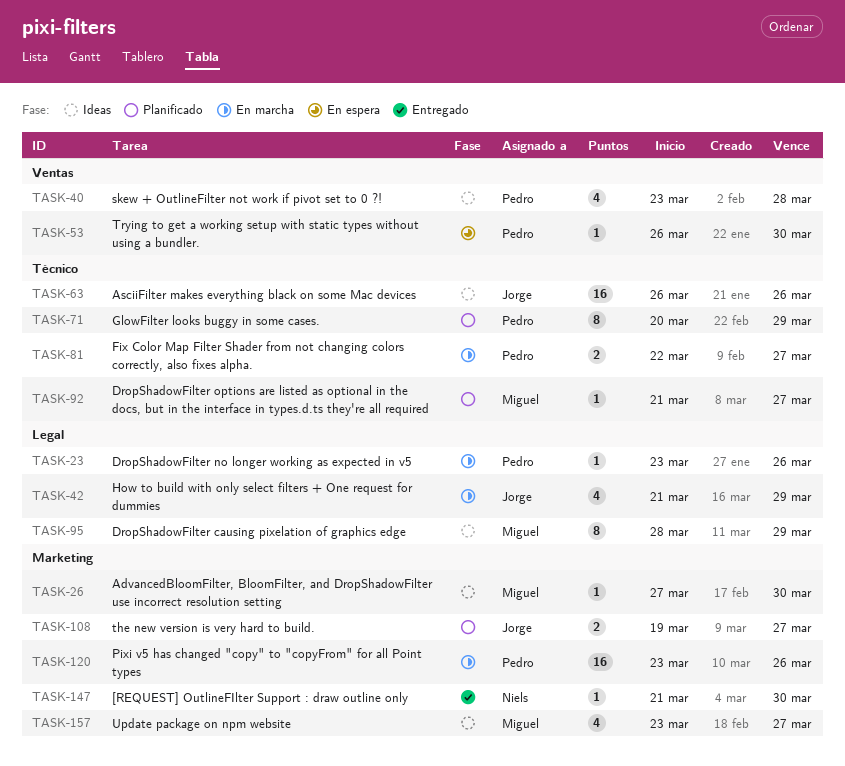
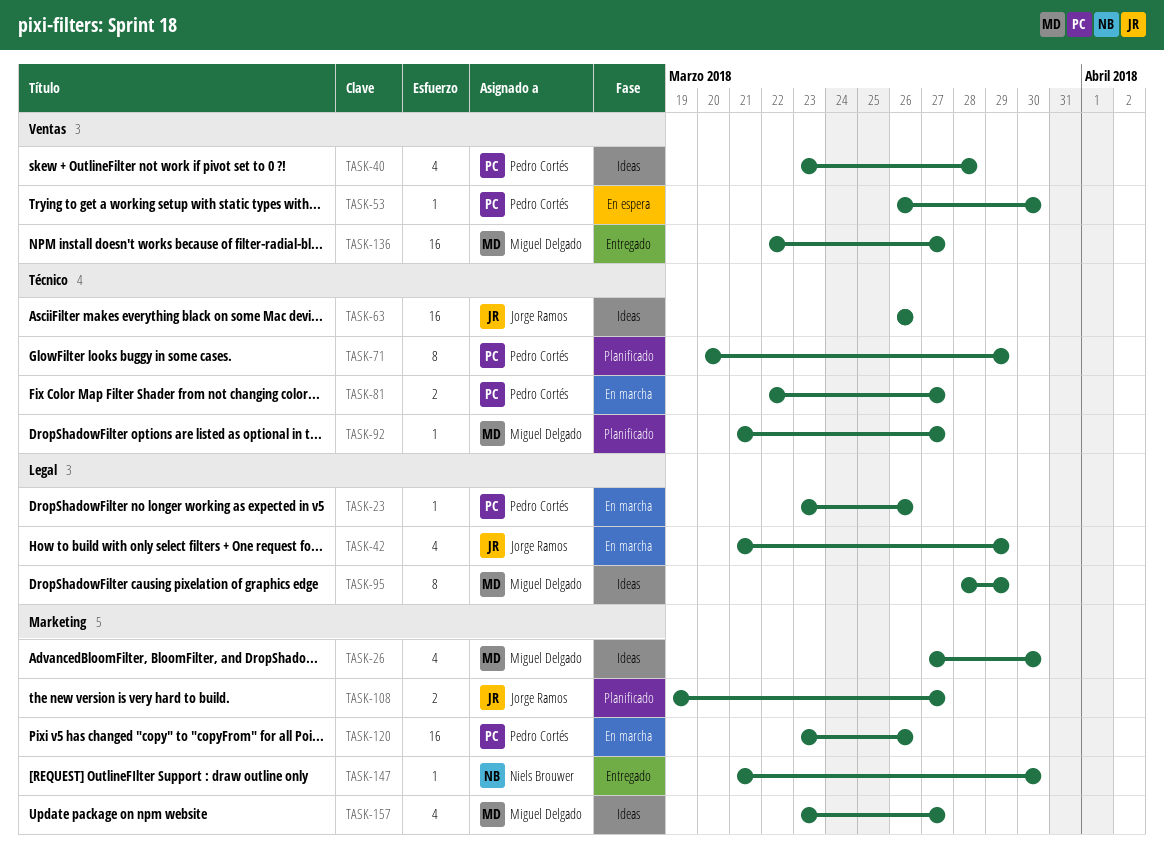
TASK-26, estimate: 1 -> 4
TASK-136: none -> present

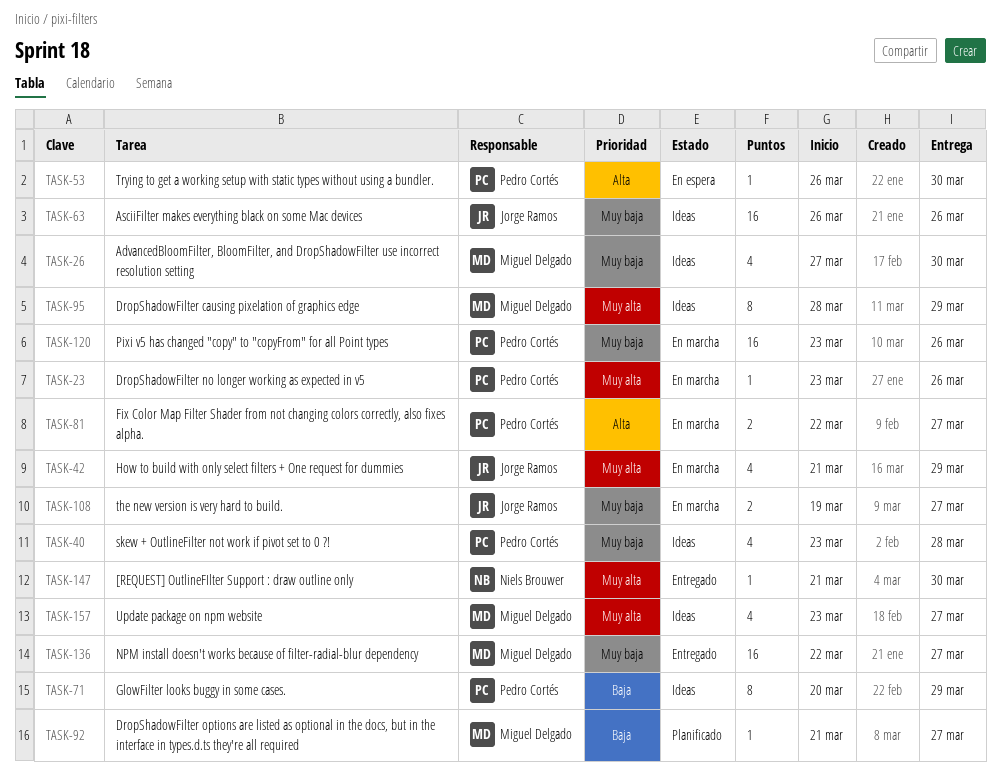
TASK-71, status: Planificado -> Ideas
TASK-108, status: Planificado -> En marcha

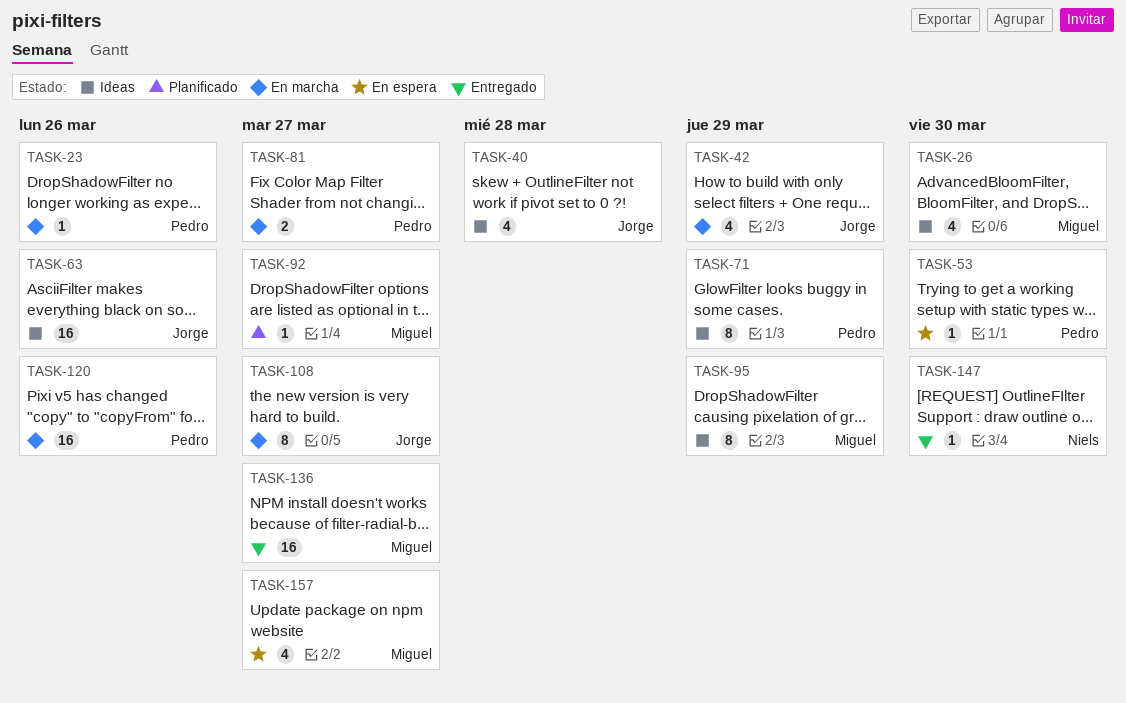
TASK-40, owner: Pedro Cortés -> Jorge Ramos
TASK-108, estimate: 2 -> 8
TASK-157, status: Ideas -> En espera

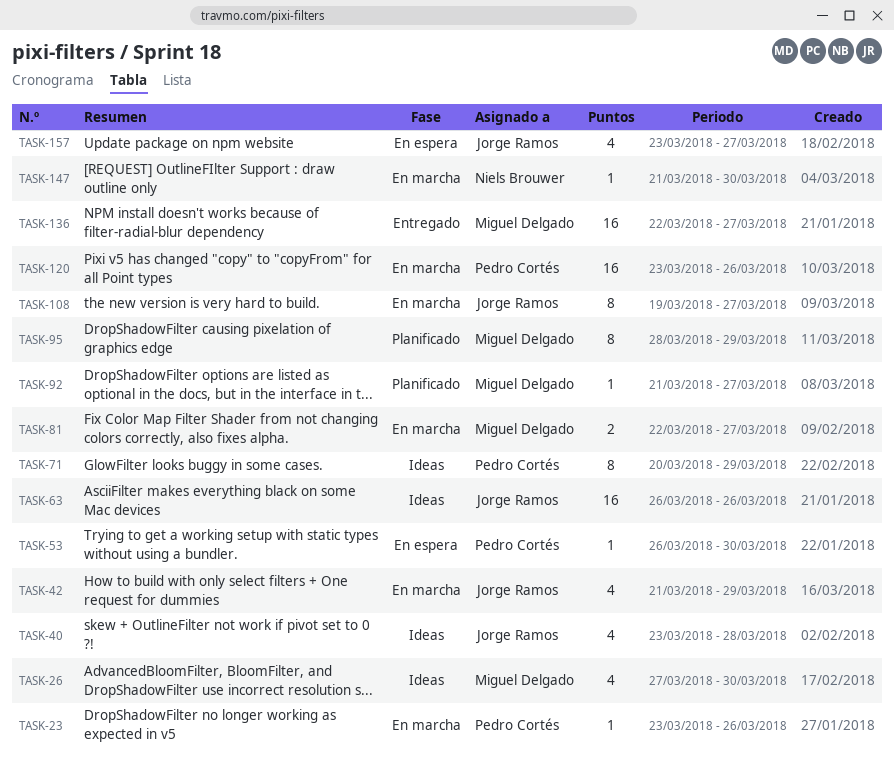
TASK-81, owner: Pedro Cortés -> Miguel Delgado
TASK-95, status: Ideas -> Planificado
TASK-147, status: Entregado -> En marcha
TASK-157, owner: Miguel Delgado -> Jorge Ramos

